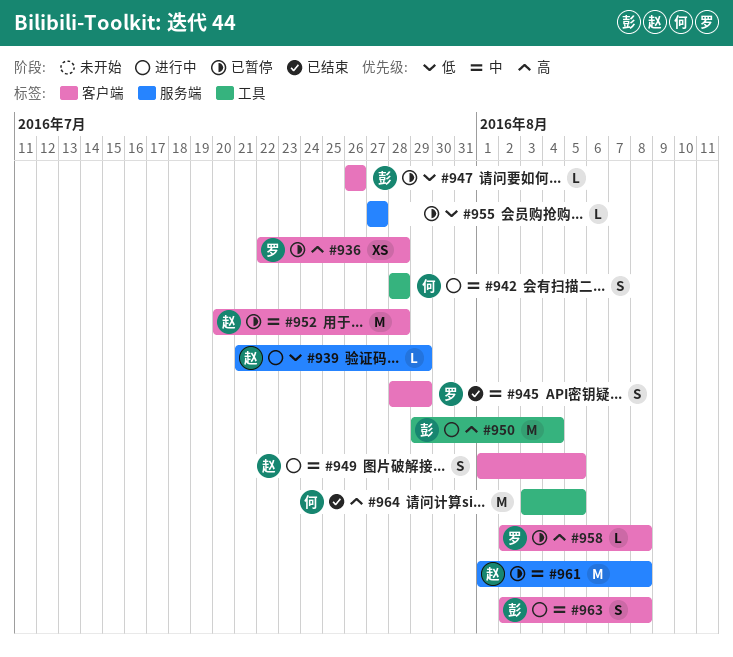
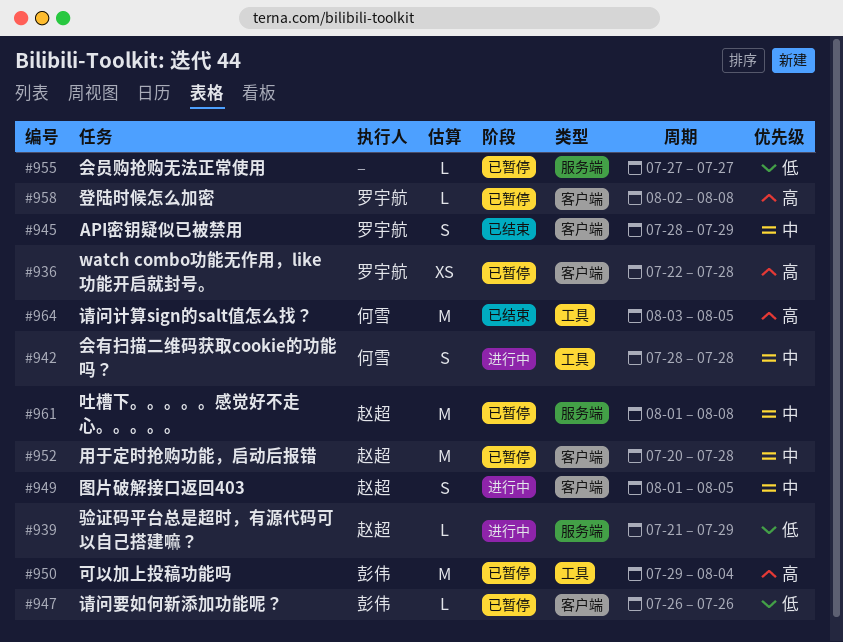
#950, status: 进行中 -> 已暂停
#963: present -> none

